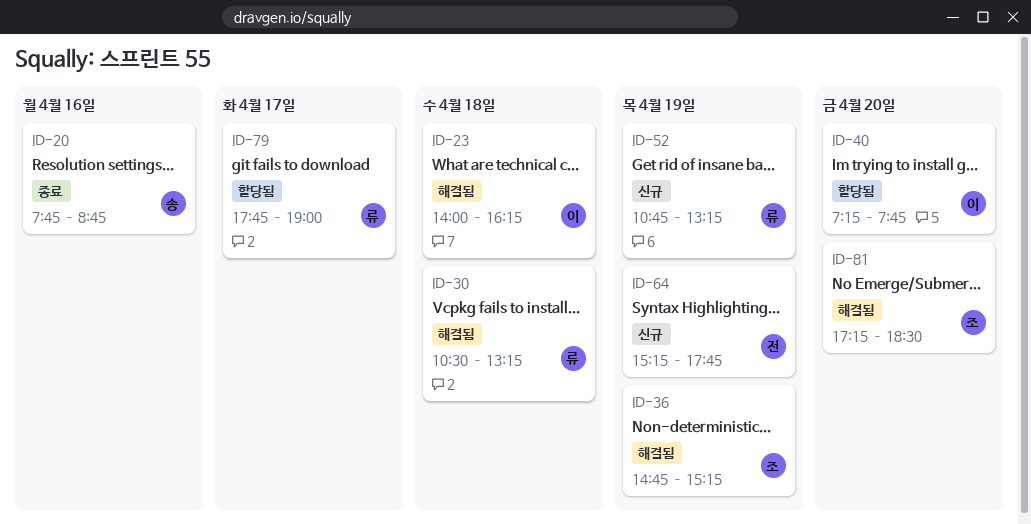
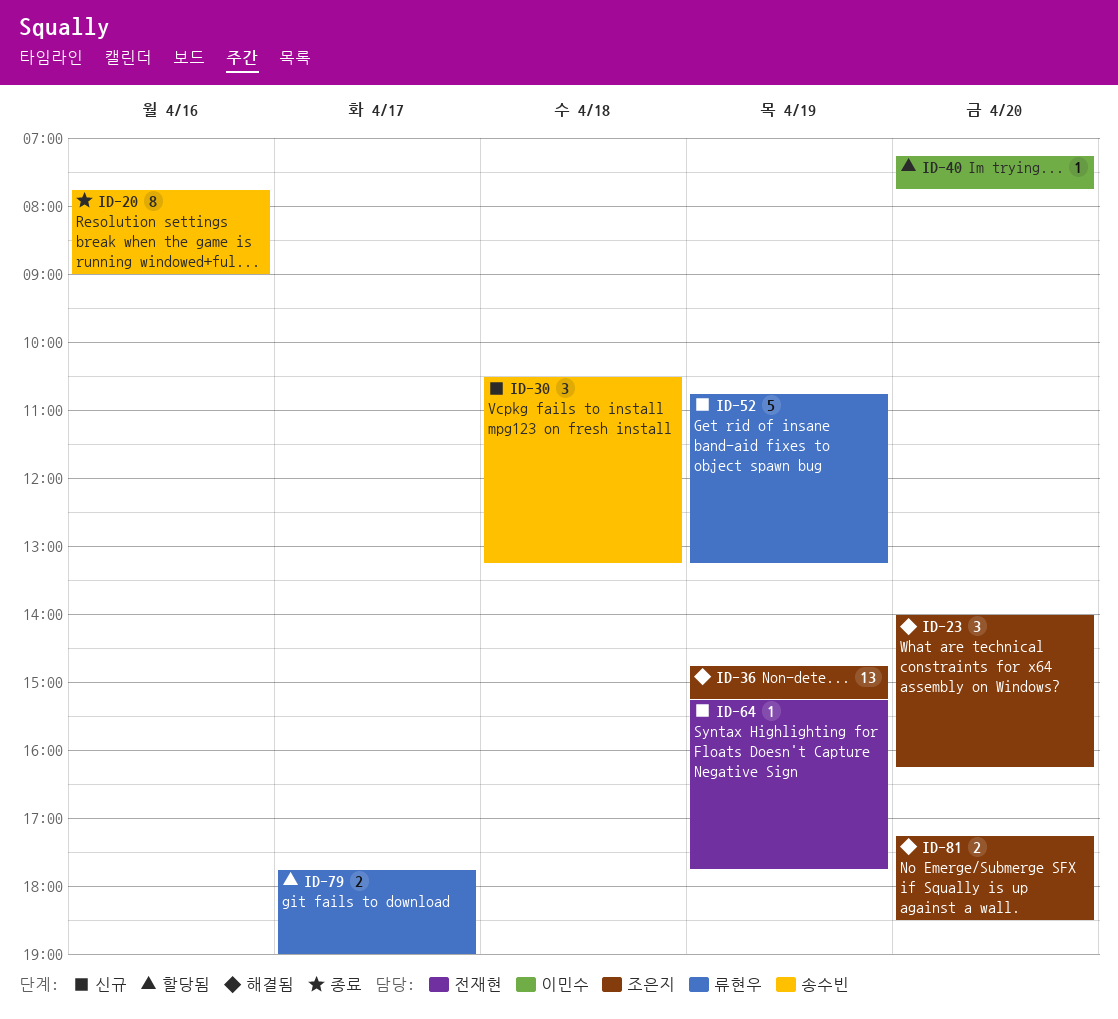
ID-20, ends: 08:45 -> 09:00
ID-23, owner: 이민수 -> 조은지
ID-23, day: Apr 18 -> Apr 20
ID-30, status: 해결됨 -> 신규
ID-30, owner: 류현우 -> 송수빈

